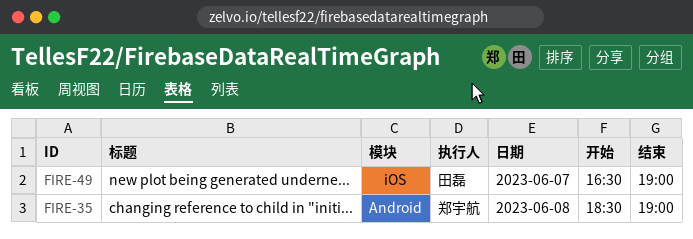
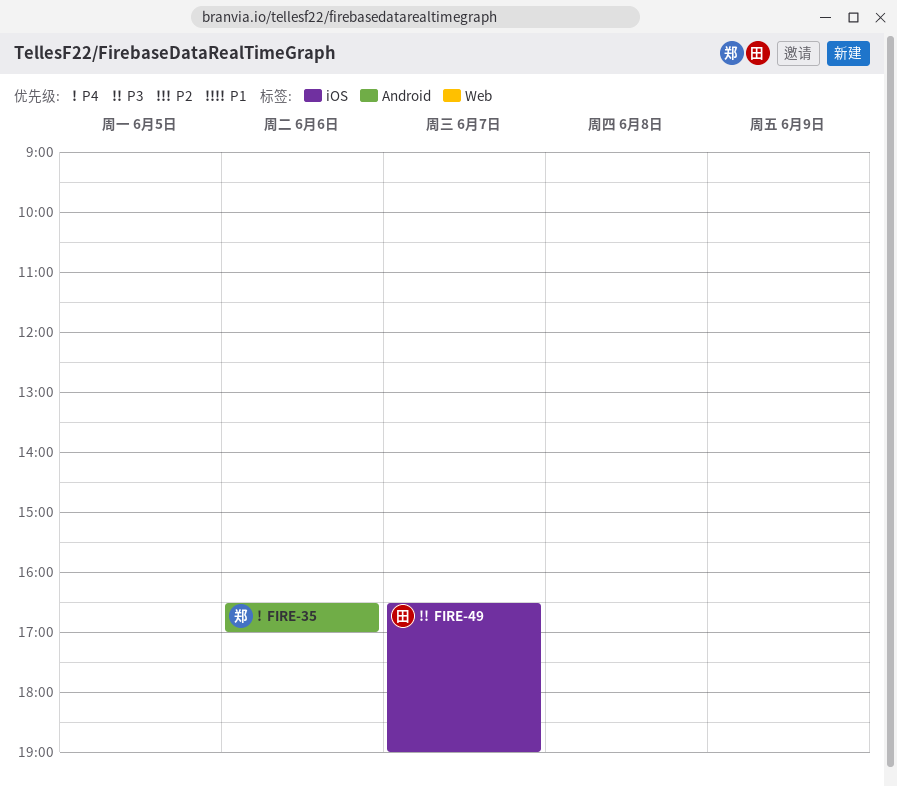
FIRE-35, day: Jun 8 -> Jun 6
FIRE-35, begins: 18:30 -> 16:30
FIRE-35, ends: 19:00 -> 17:00

